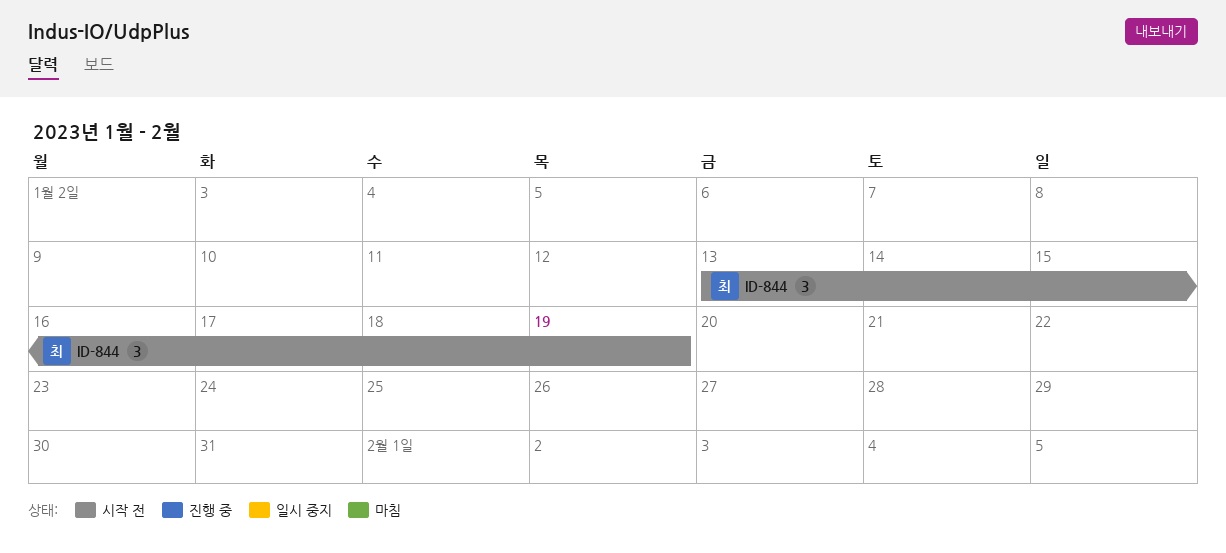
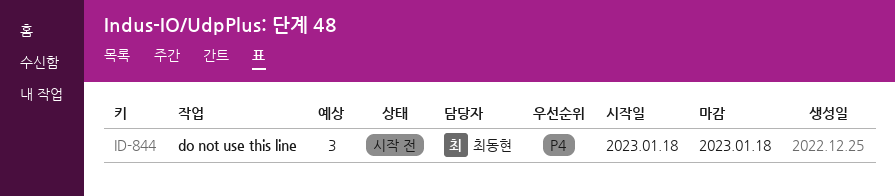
ID-844, start: Jan 13 -> Jan 18
ID-844, due: Jan 19 -> Jan 18

